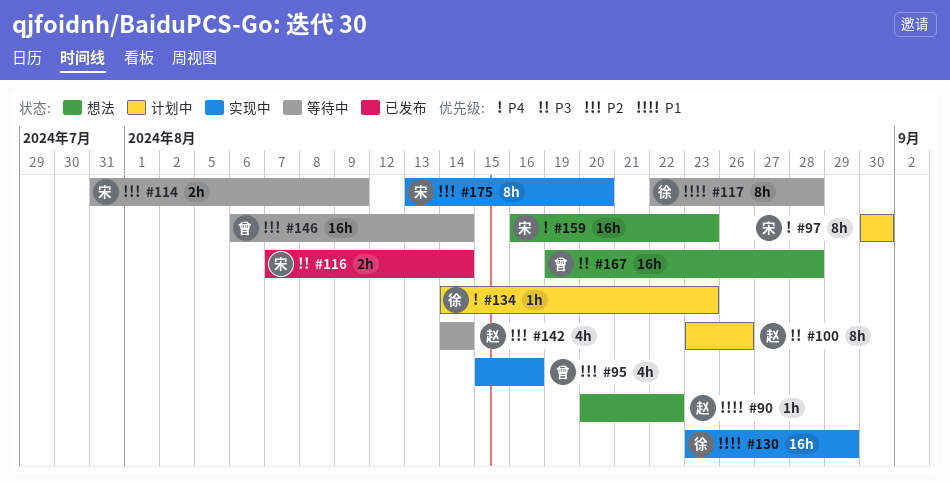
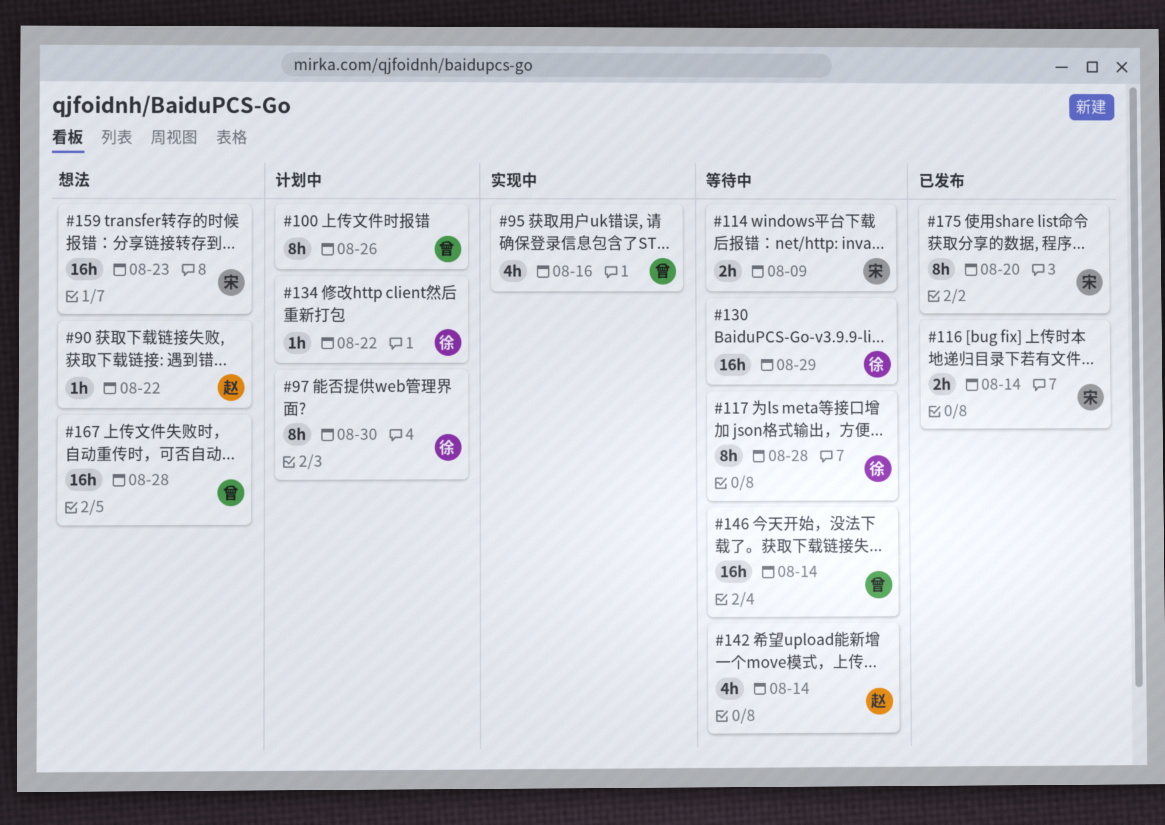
#97, owner: 宋 -> 徐
#100, owner: 赵 -> 曾
#130, status: 实现中 -> 等待中
#134, due: Aug 23 -> Aug 22
#175, status: 实现中 -> 已发布

